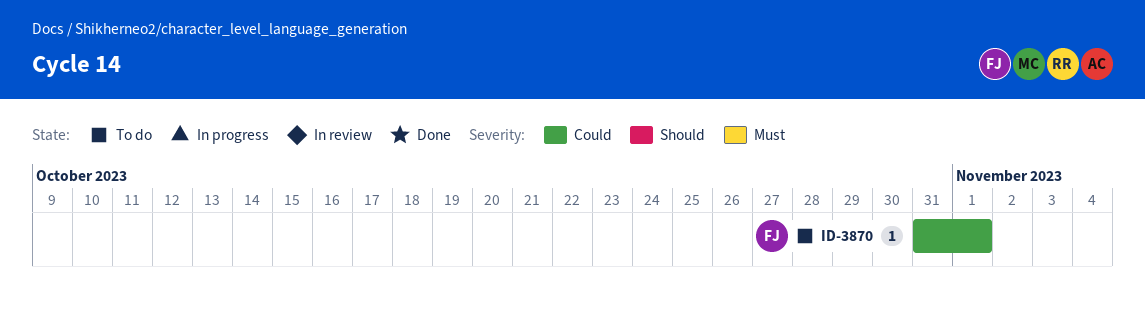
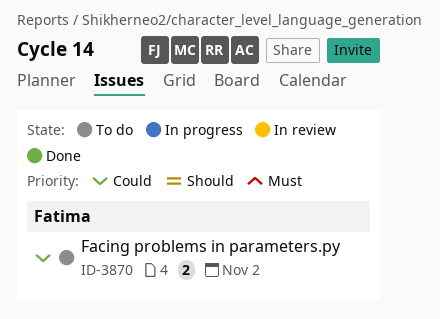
ID-3870, estimate: 1 -> 2
ID-3870, due: Nov 1 -> Nov 2

